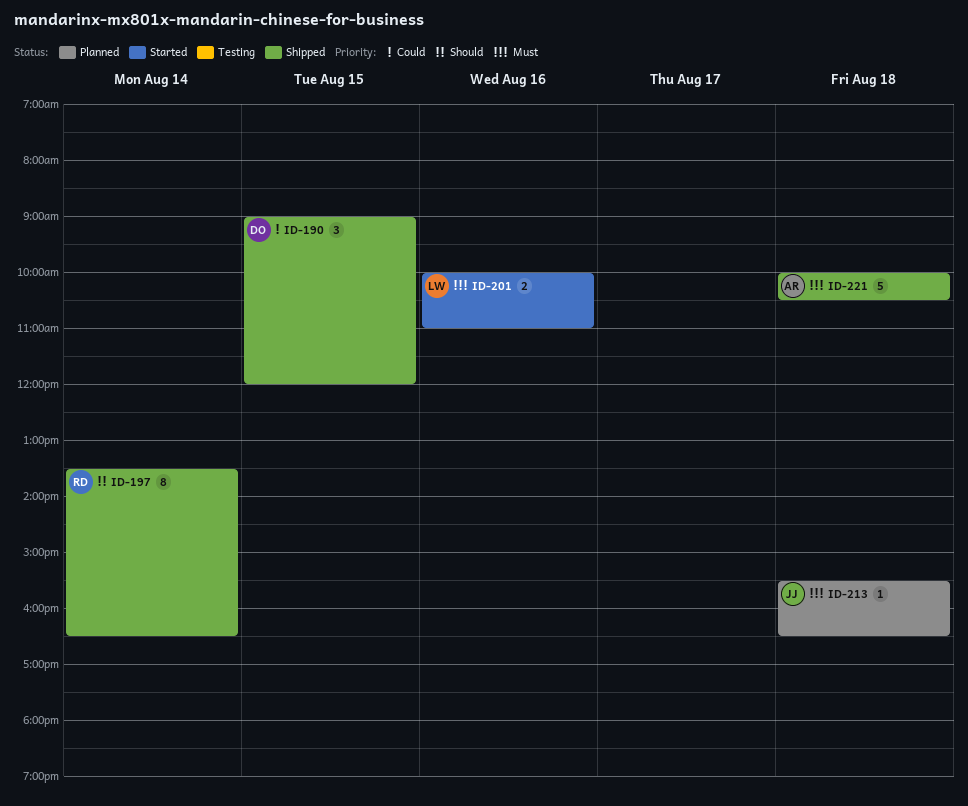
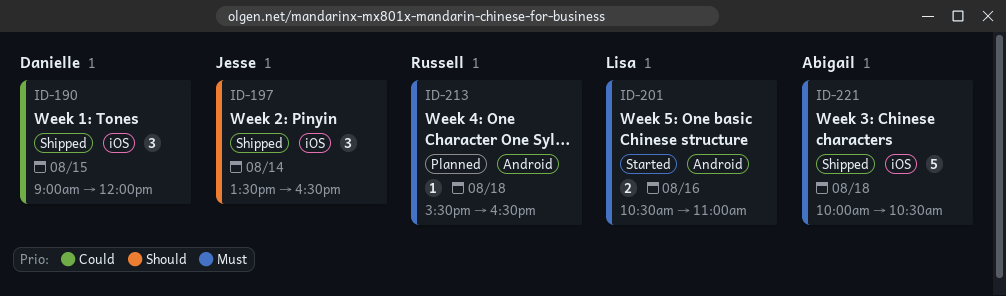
ID-197, owner: Russell -> Jesse
ID-197, estimate: 8 -> 3
ID-201, begins: 10:00 -> 10:30
ID-213, owner: Jesse -> Russell

